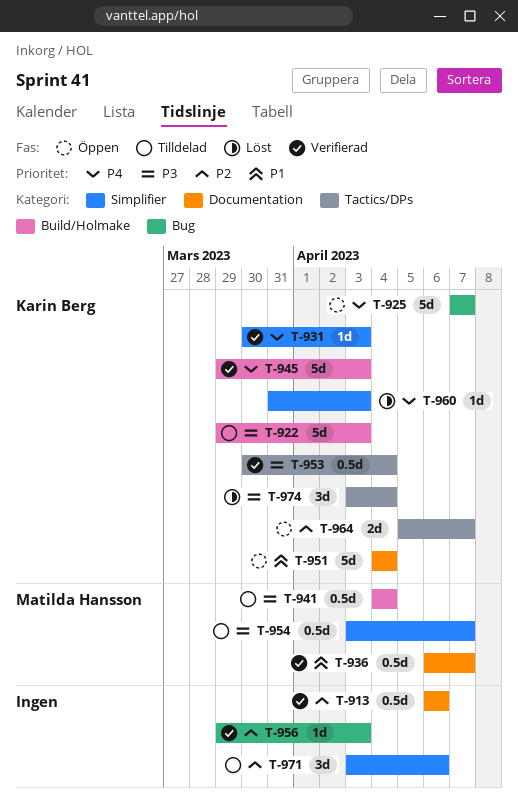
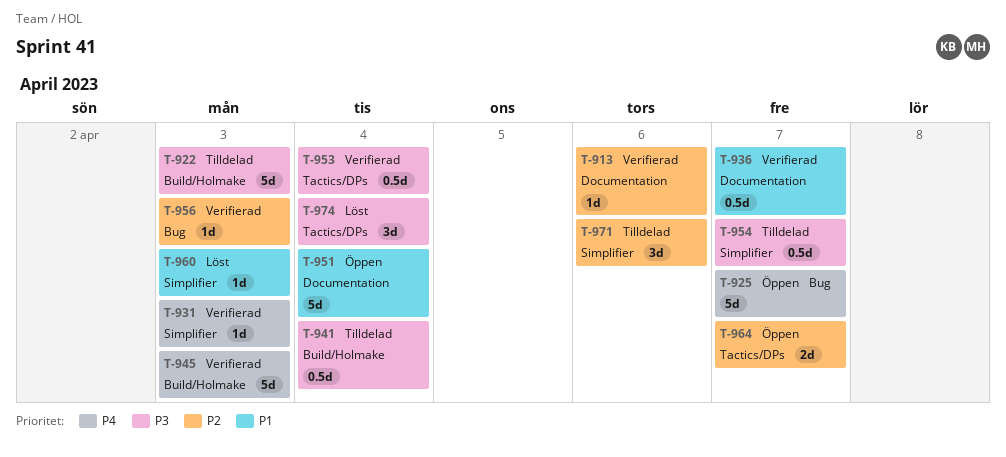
T-913, estimate: 0.5d -> 1d
T-960, priority: P4 -> P1

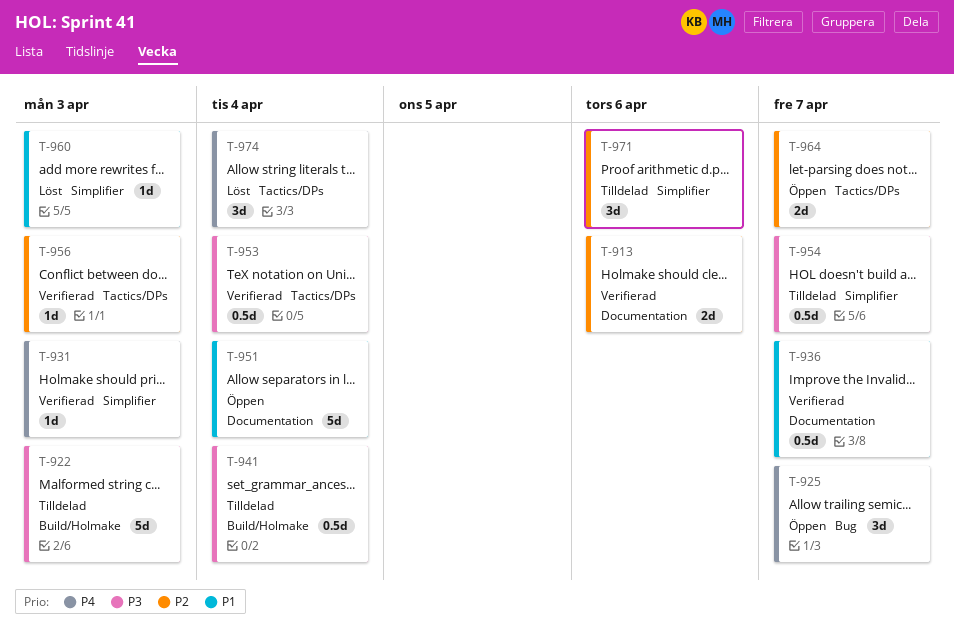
T-913, estimate: 1d -> 2d
T-925, estimate: 5d -> 3d
T-945: present -> none
T-956, label: Bug -> Tactics/DPs
T-974, priority: P3 -> P4

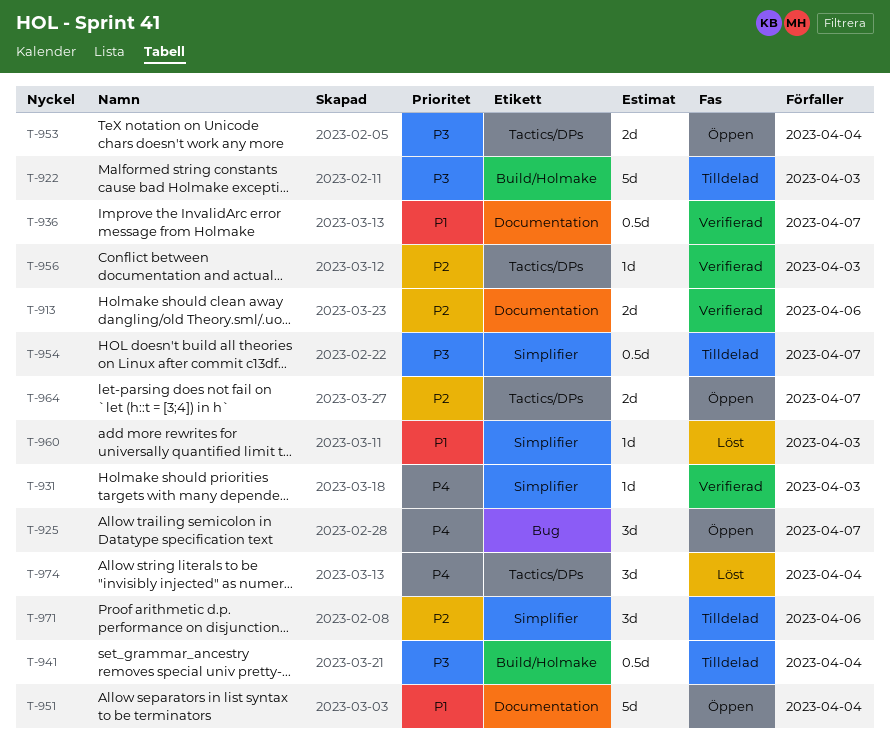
T-953, status: Verifierad -> Öppen
T-953, estimate: 0.5d -> 2d

